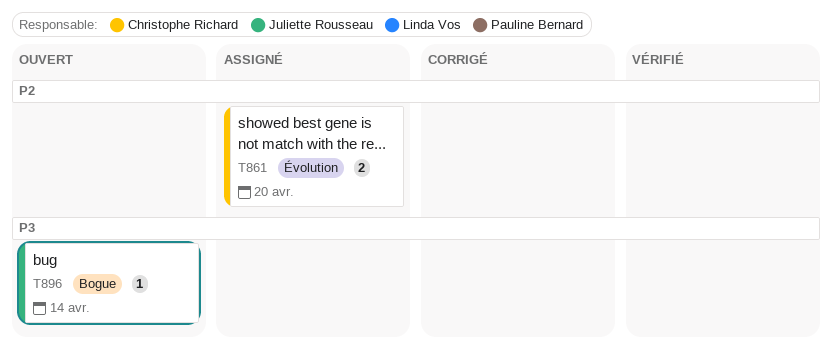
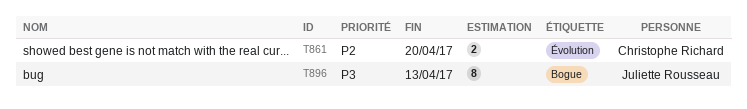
T896, estimate: 1 -> 8
T896, due: Apr 14 -> Apr 13

